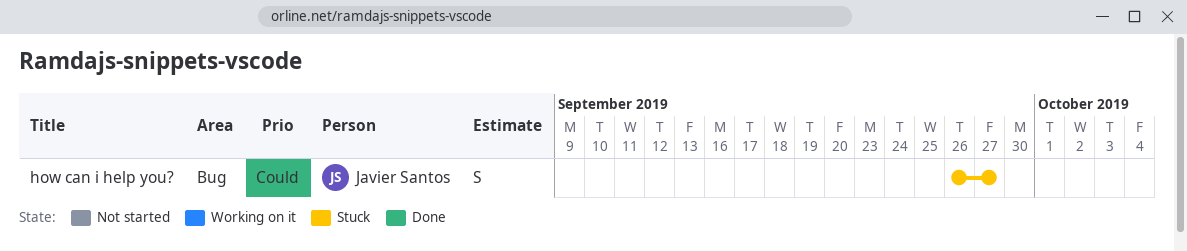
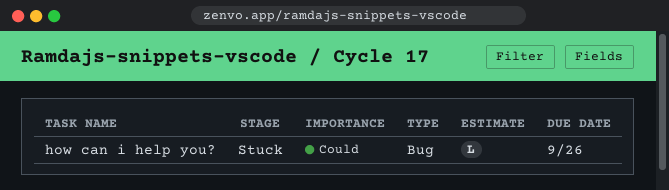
how can i help you?, estimate: S -> L
how can i help you?, due: Sep 27 -> Sep 26

